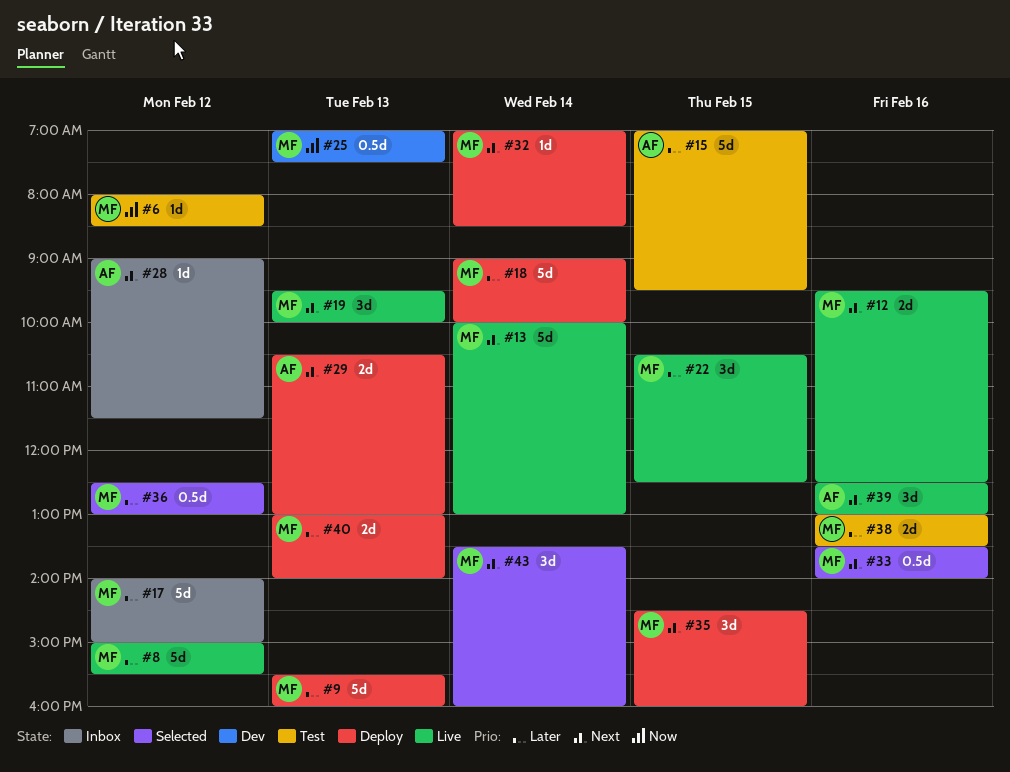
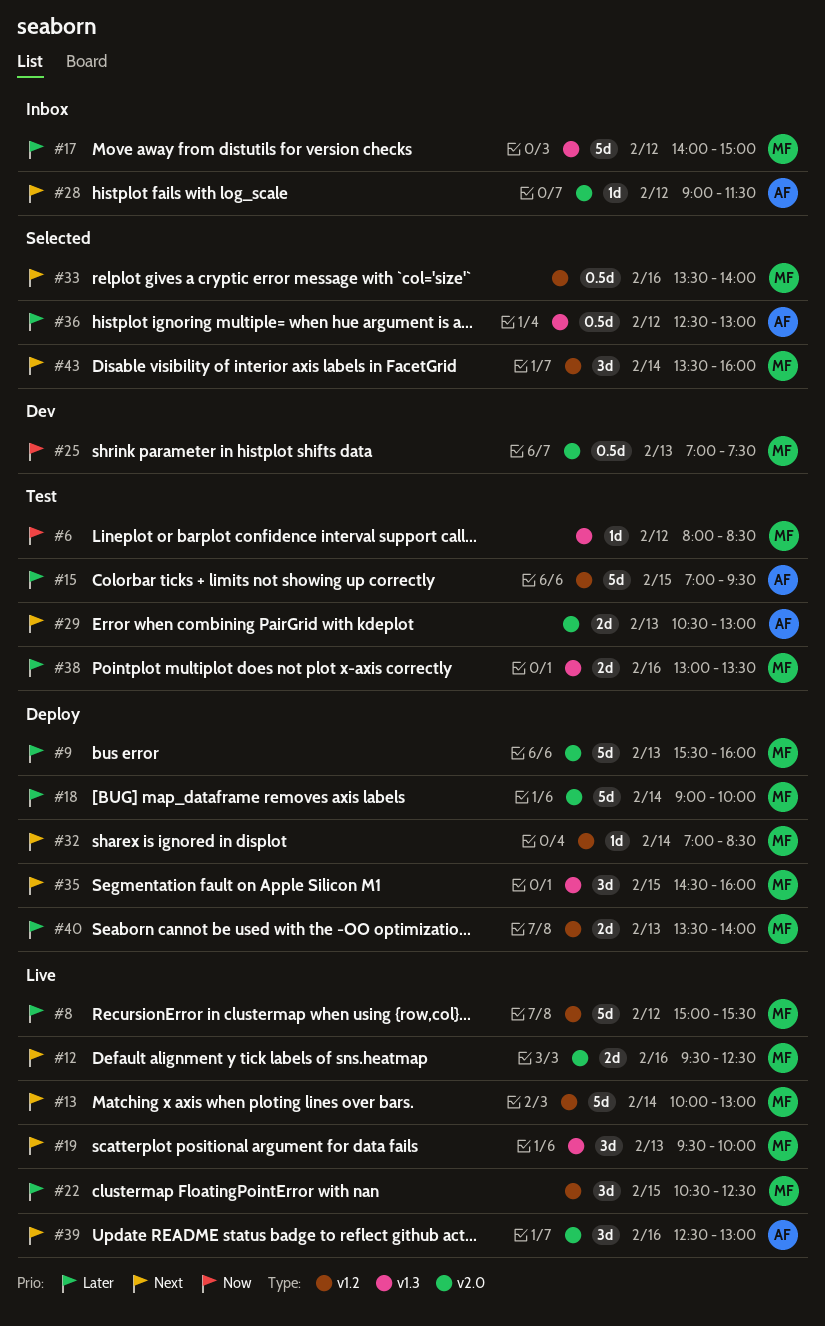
#29, status: Deploy -> Test
#36, owner: MF -> AF
#40, begins: 13:00 -> 13:30

